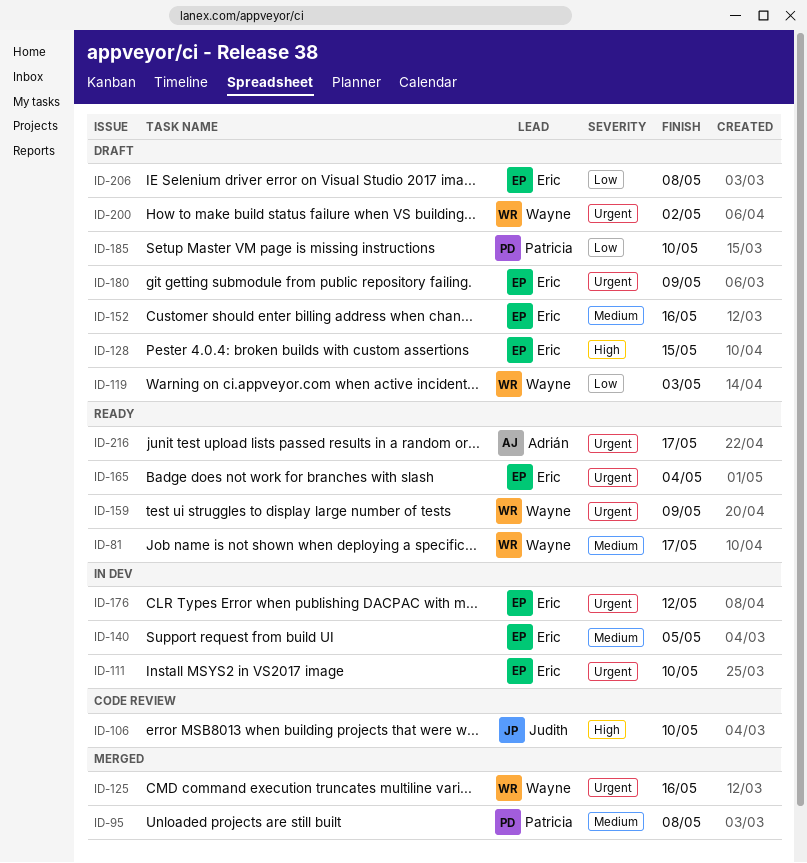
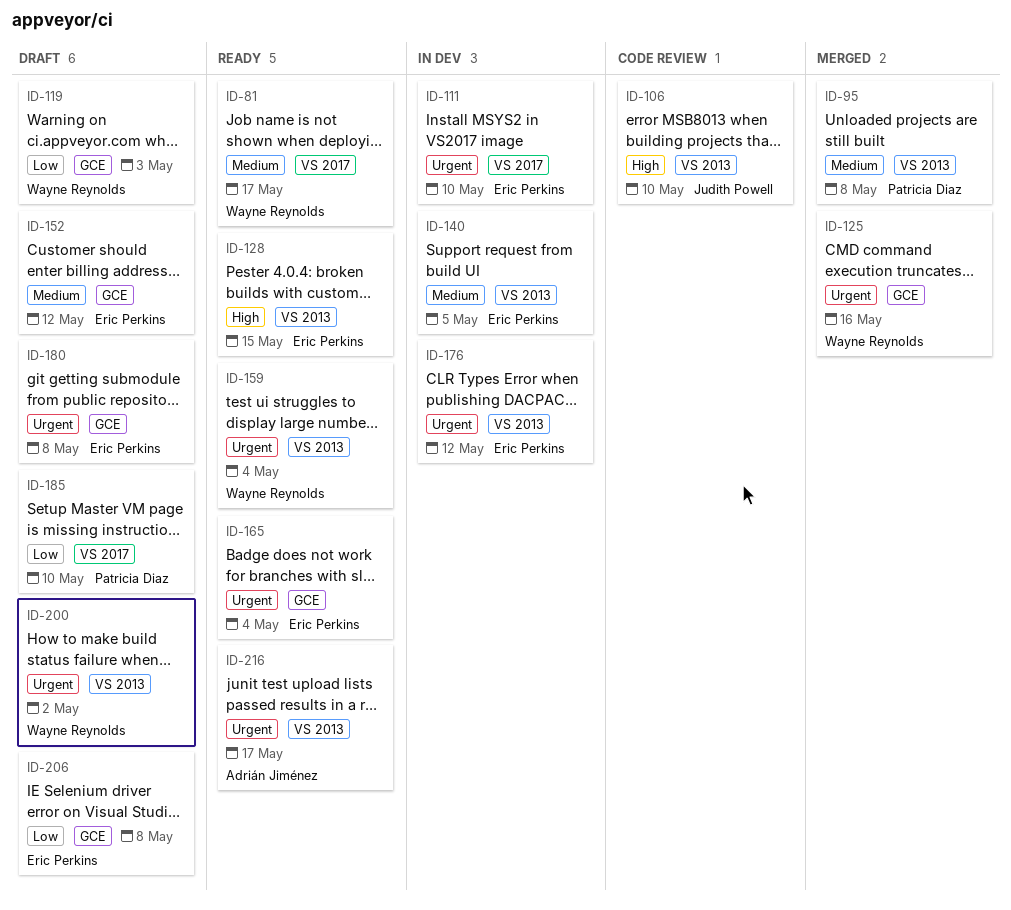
ID-128, status: Draft -> Ready
ID-152, due: May 16 -> May 12
ID-159, due: May 9 -> May 4
ID-180, due: May 9 -> May 8

